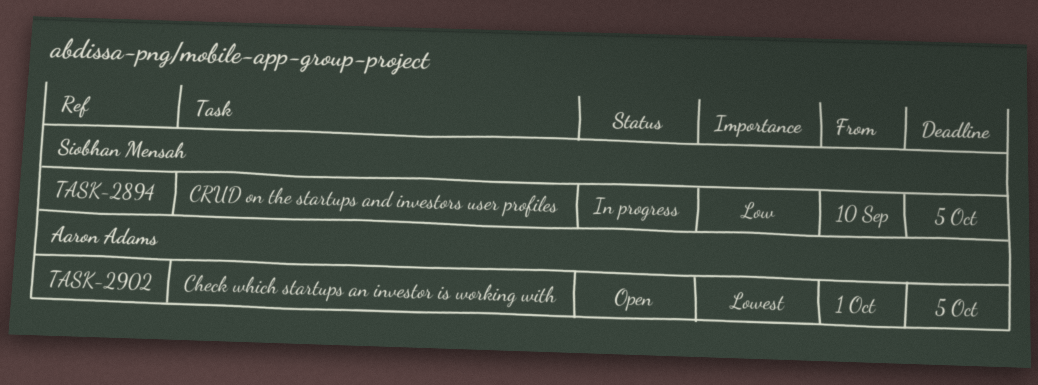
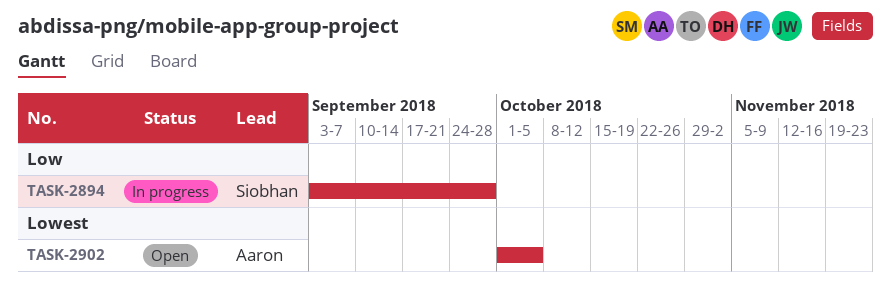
TASK-2894, start: Sep 10 -> Sep 3
TASK-2894, due: Oct 5 -> Sep 28

